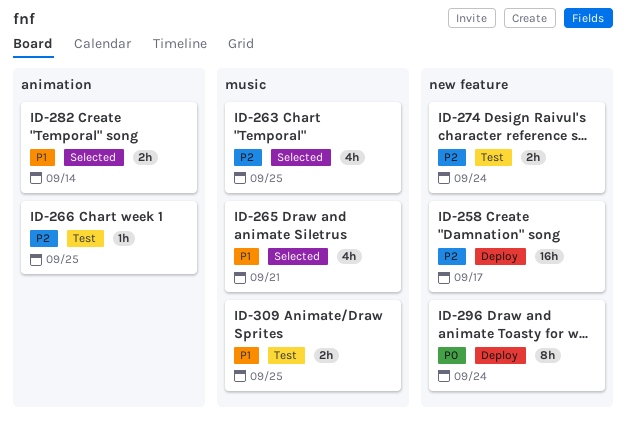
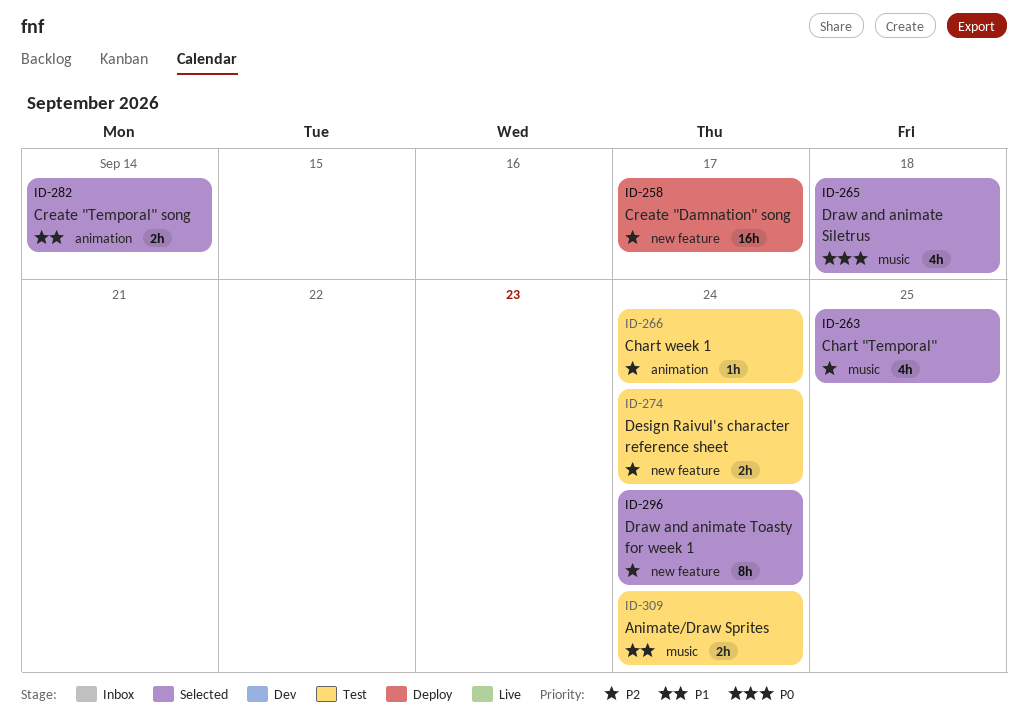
ID-265, priority: P1 -> P0
ID-265, due: Sep 21 -> Sep 18
ID-266, due: Sep 25 -> Sep 24
ID-296, status: Deploy -> Selected
ID-296, priority: P0 -> P2
ID-309, due: Sep 25 -> Sep 24

